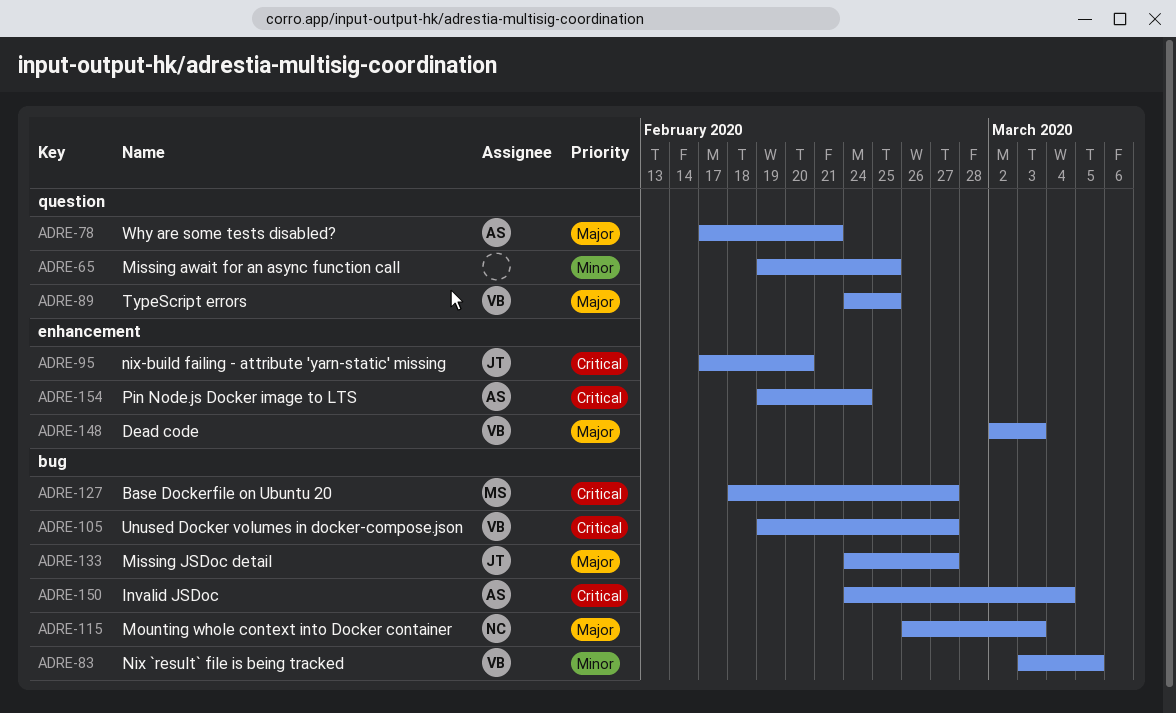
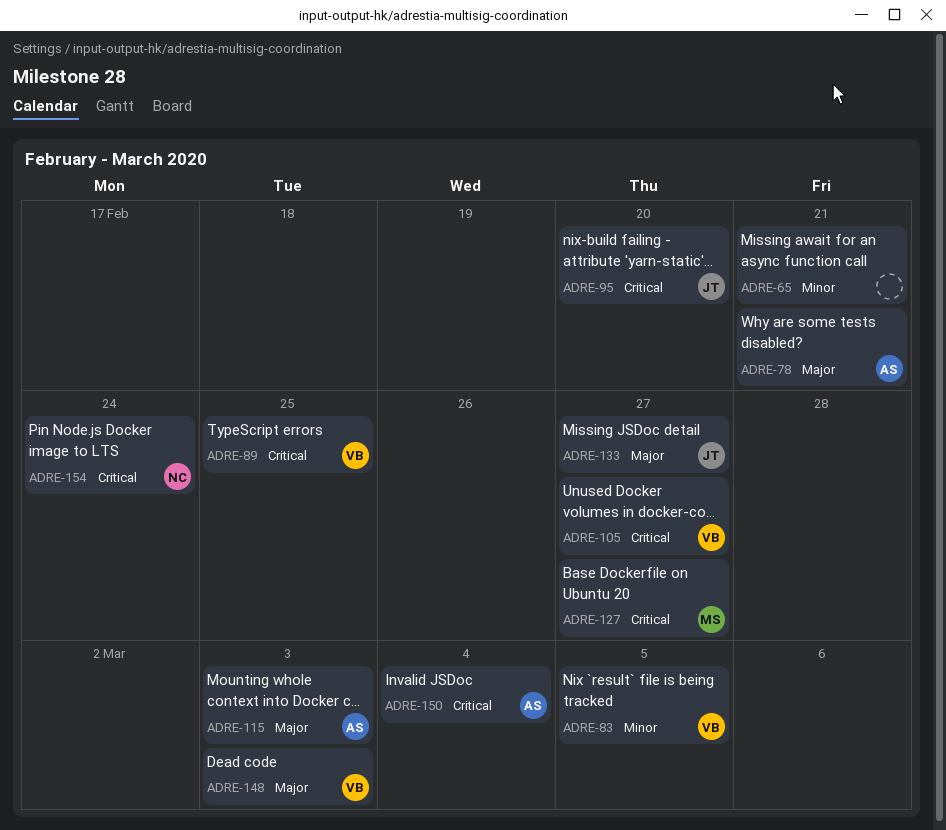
ADRE-65, due: Feb 25 -> Feb 21
ADRE-89, priority: Major -> Critical
ADRE-115, owner: NC -> AS
ADRE-154, owner: AS -> NC

